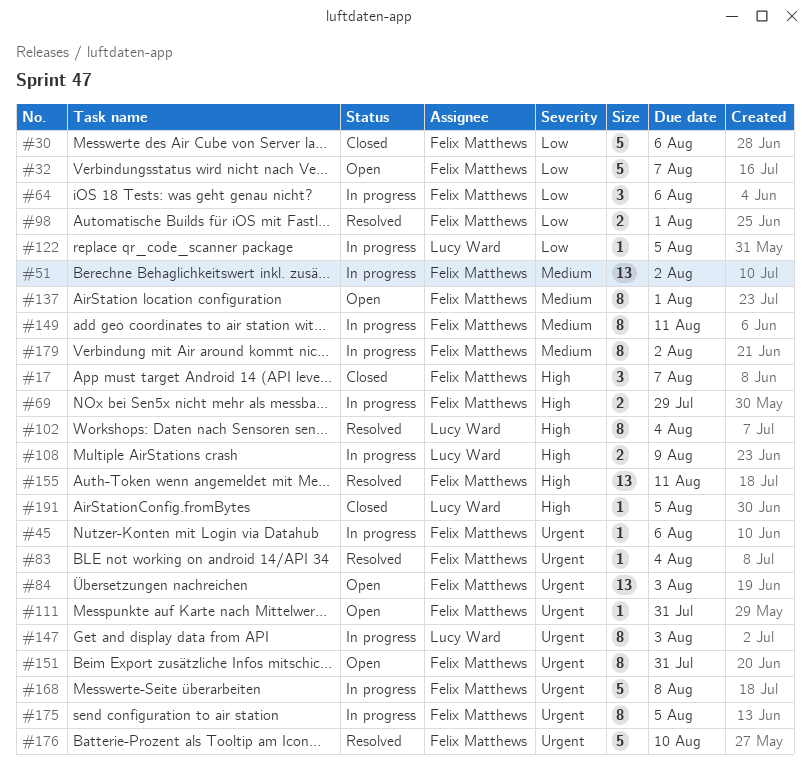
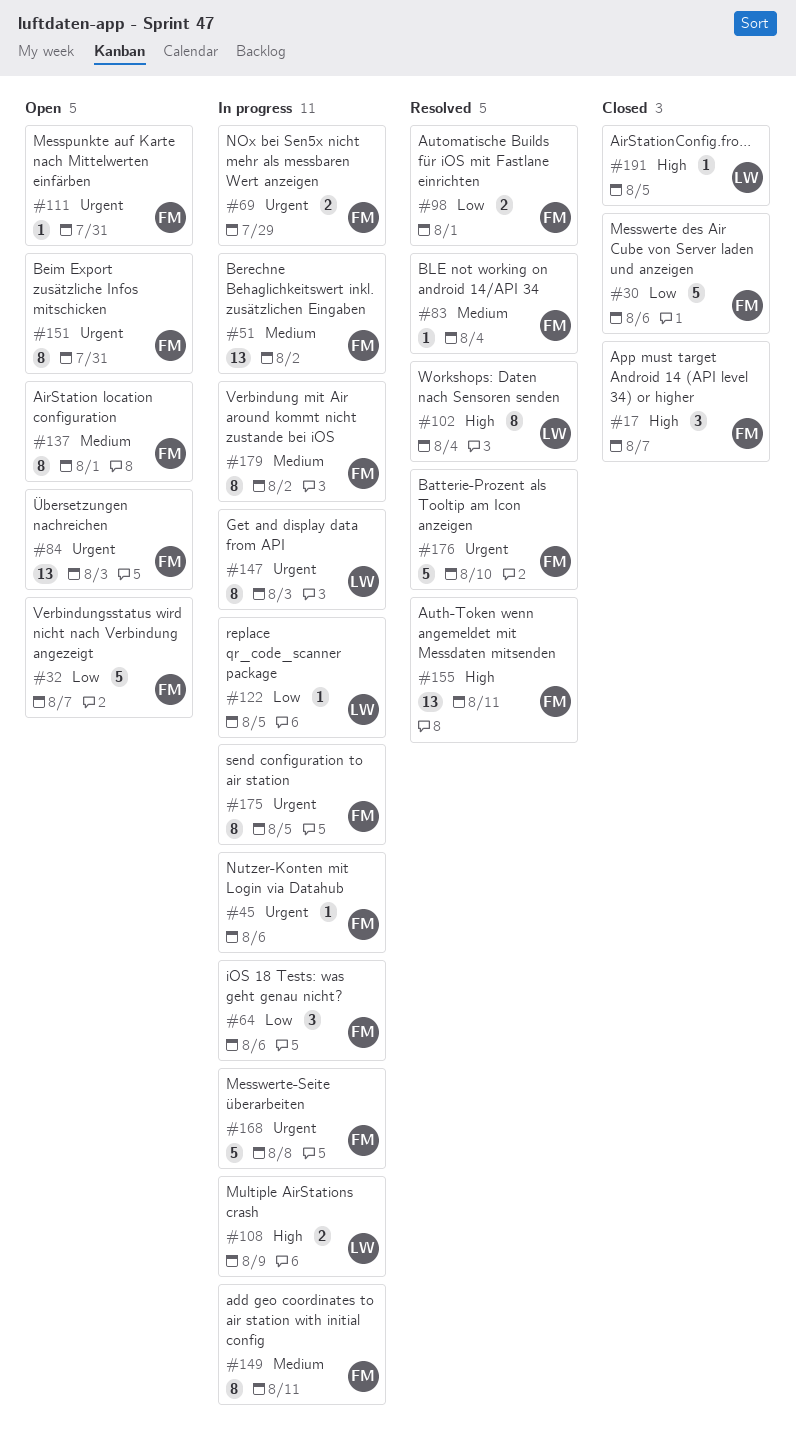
#69, priority: High -> Urgent
#83, priority: Urgent -> Medium

